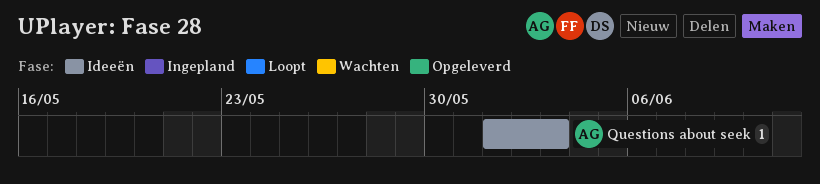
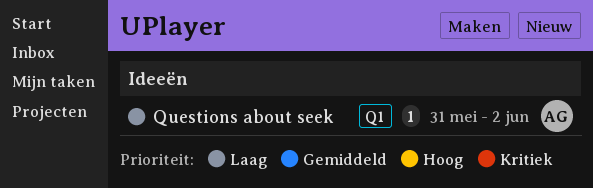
Questions about seek, start: Jun 1 -> May 31
Questions about seek, due: Jun 3 -> Jun 2

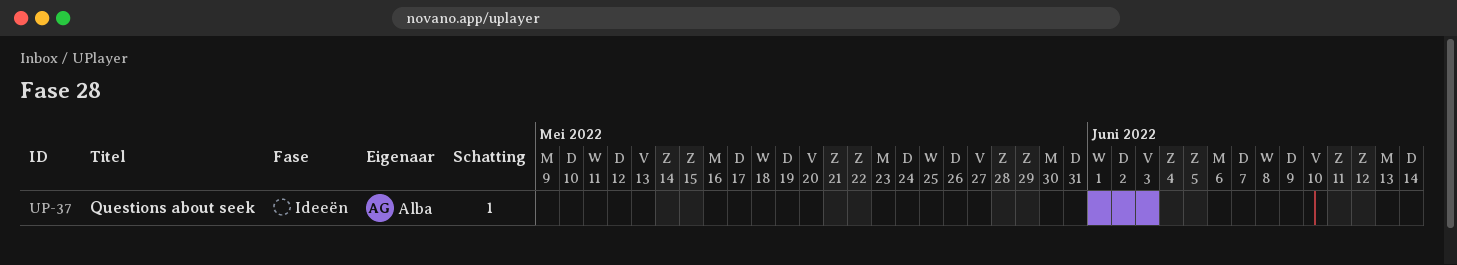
Questions about seek, start: May 31 -> Jun 1
Questions about seek, due: Jun 2 -> Jun 3

